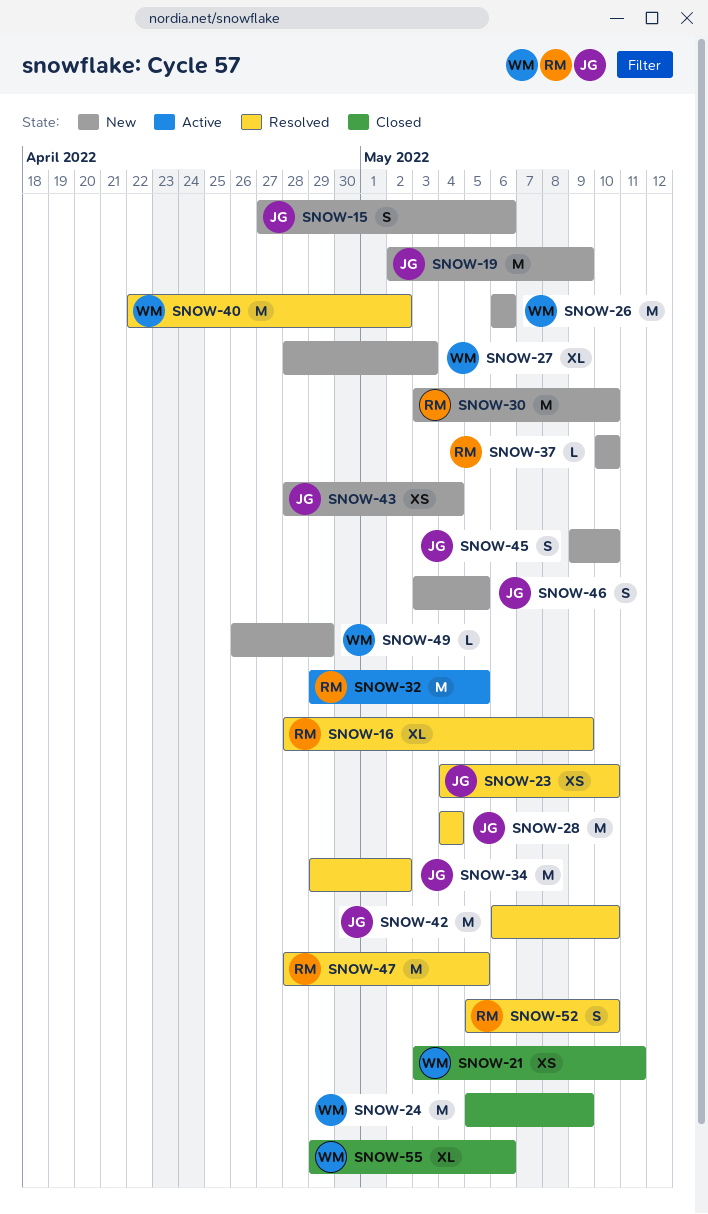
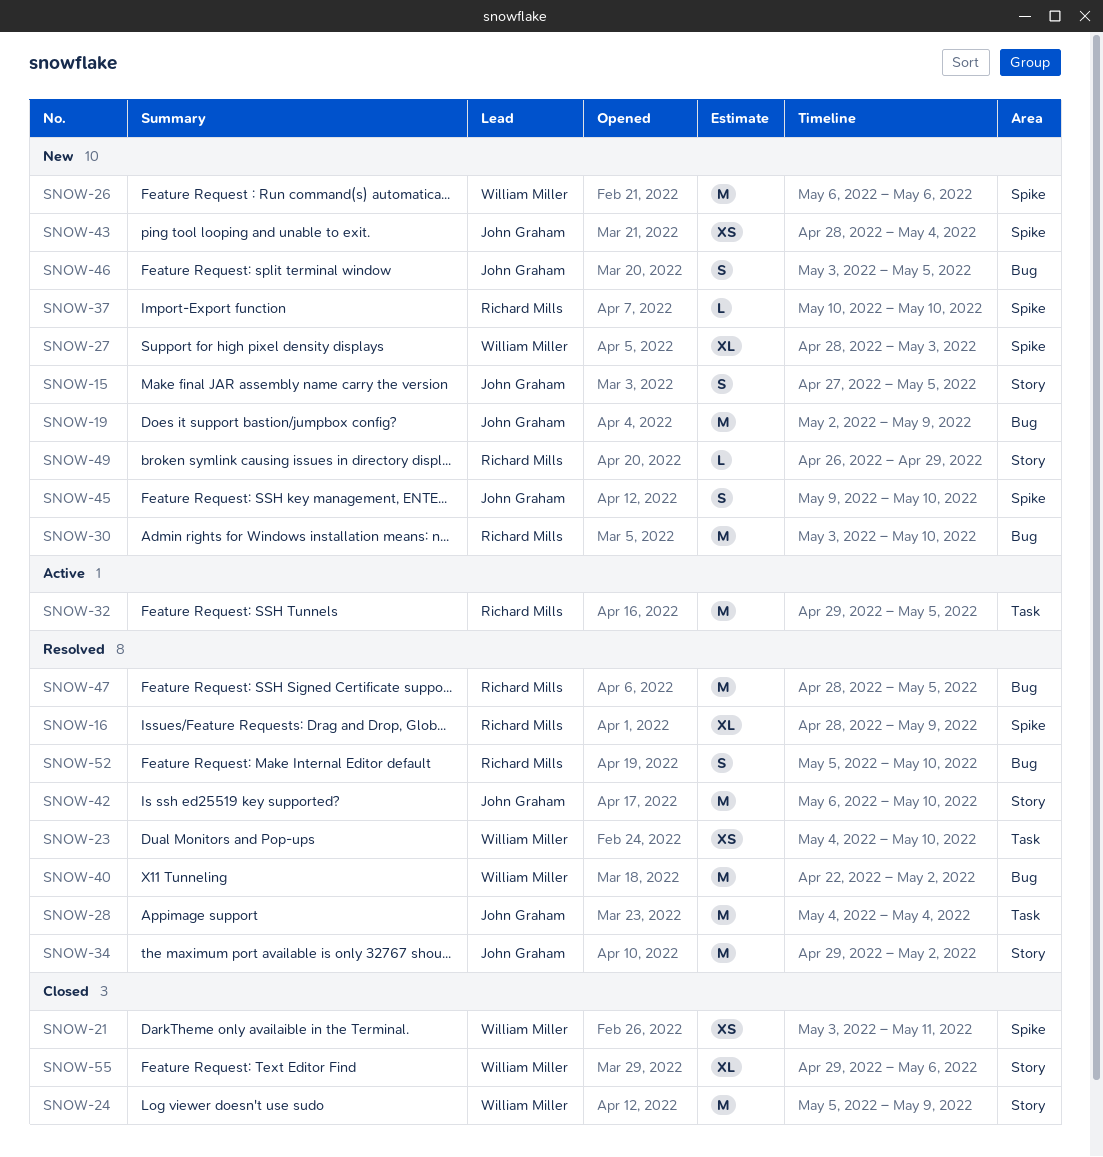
SNOW-15, due: May 6 -> May 5
SNOW-23, owner: John Graham -> William Miller
SNOW-49, owner: William Miller -> Richard Mills

